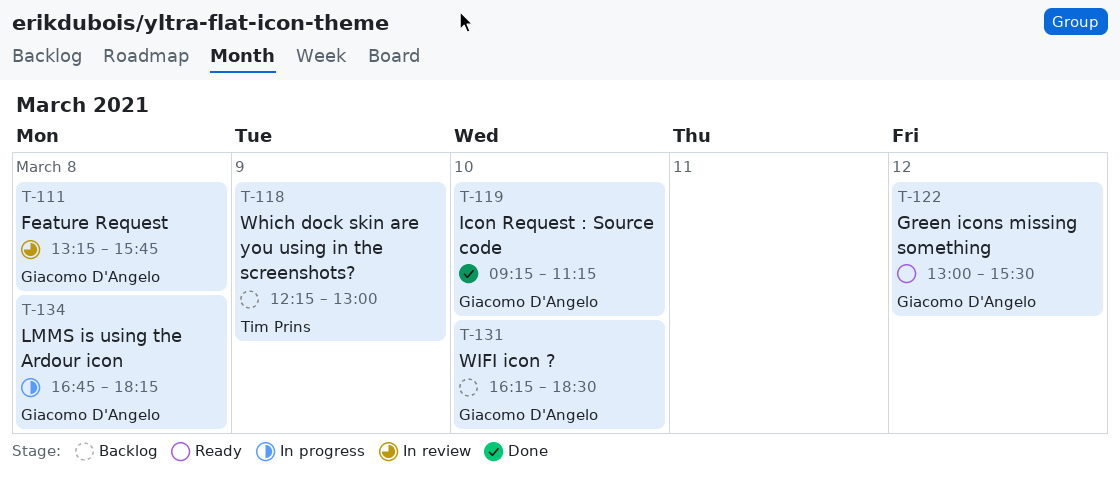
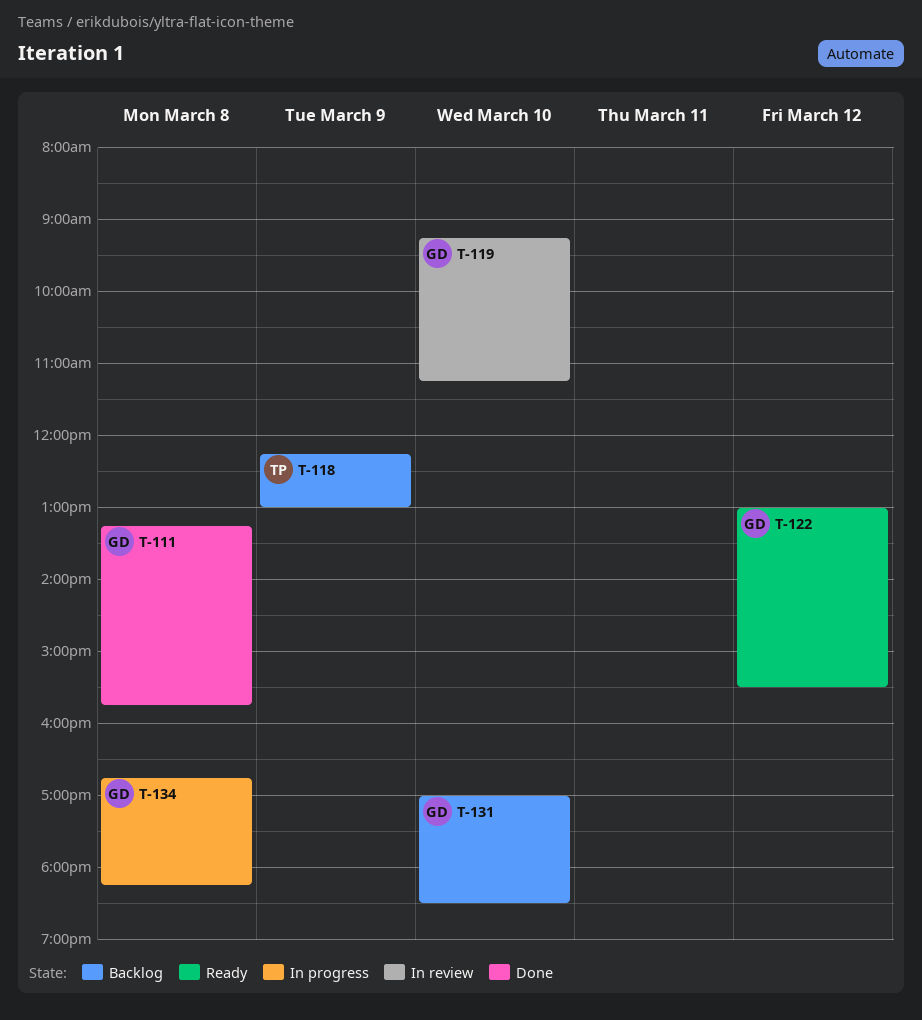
T-111, status: In review -> Done
T-119, status: Done -> In review
T-131, begins: 16:15 -> 17:00

